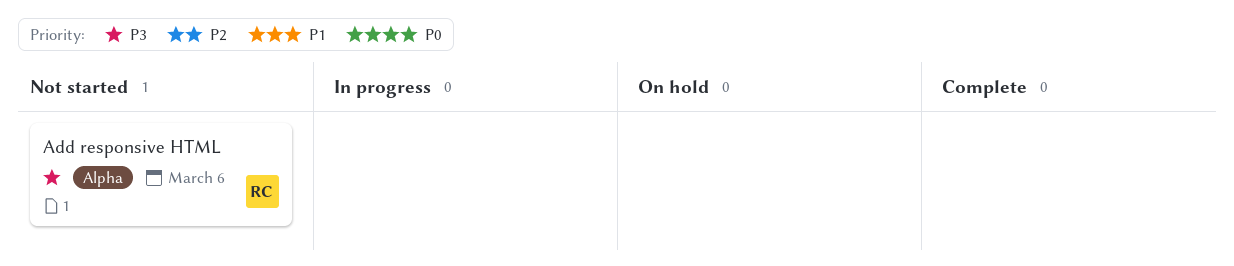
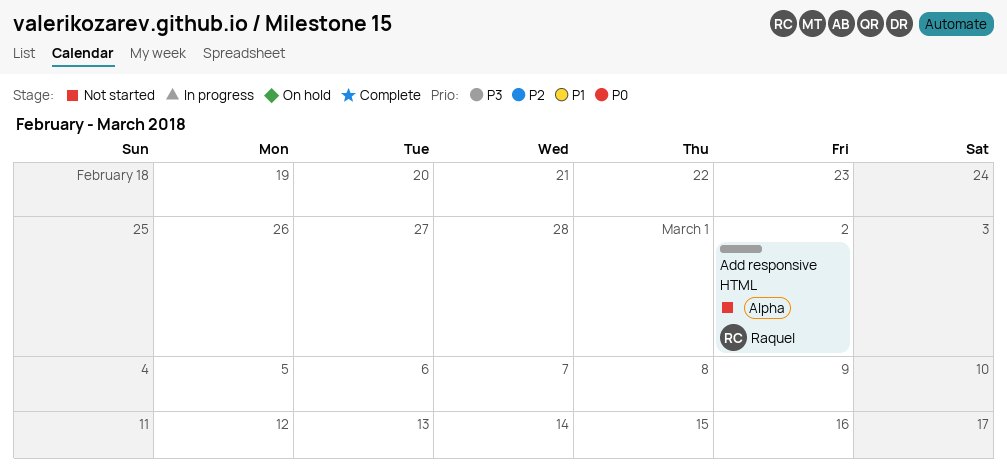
Add responsive HTML, due: Mar 6 -> Mar 2

